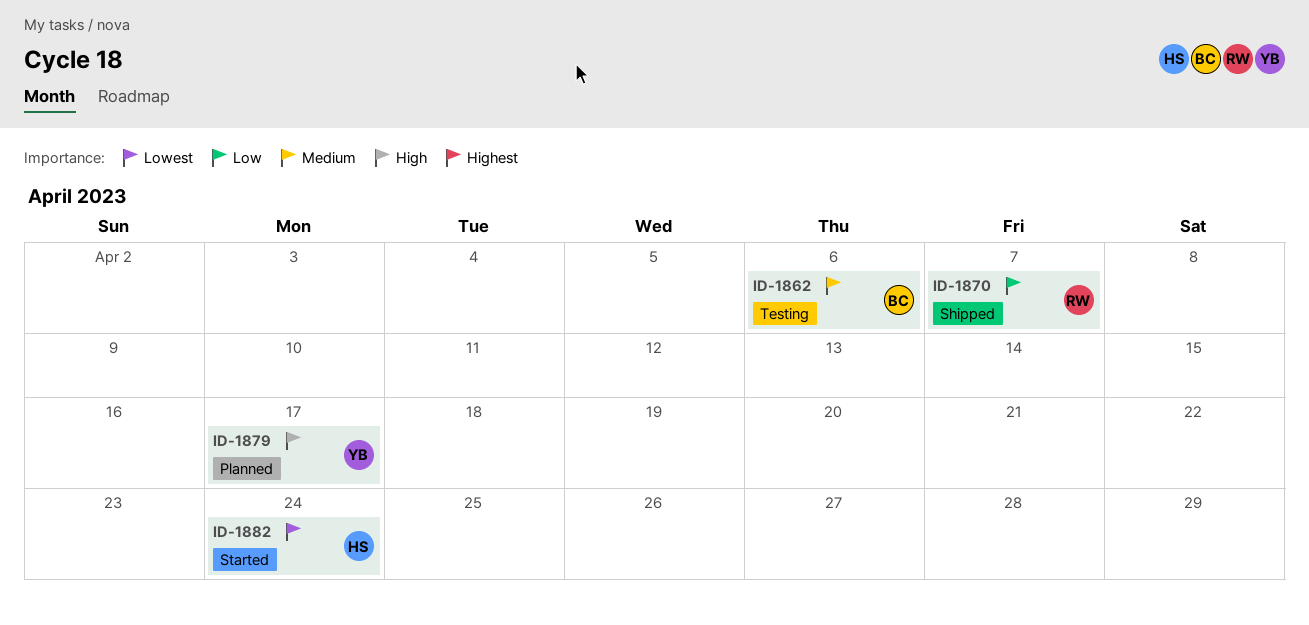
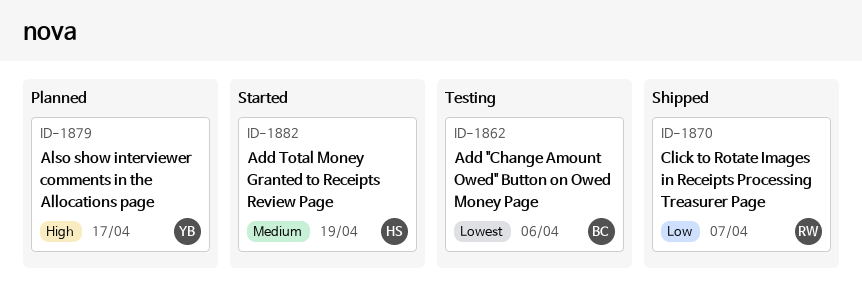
ID-1862, priority: Medium -> Lowest
ID-1882, priority: Lowest -> Medium
ID-1882, due: Apr 24 -> Apr 19

